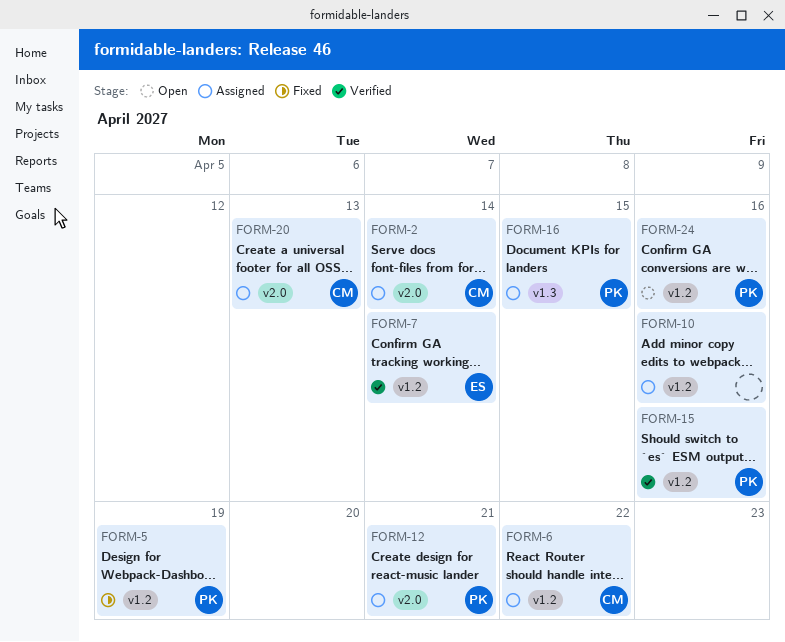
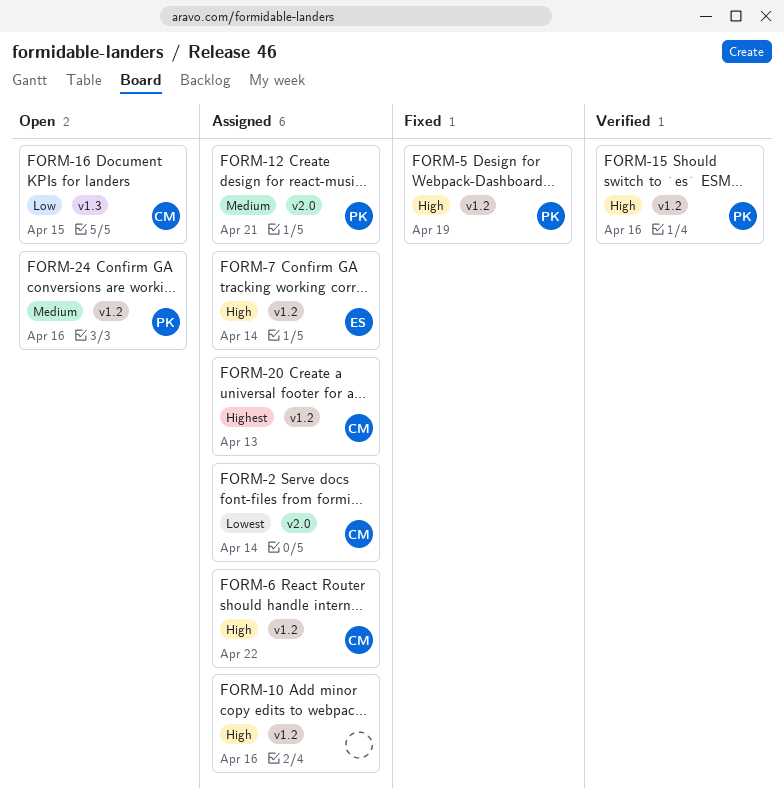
FORM-7, status: Verified -> Assigned
FORM-16, status: Assigned -> Open
FORM-16, owner: PK -> CM
FORM-20, label: v2.0 -> v1.2

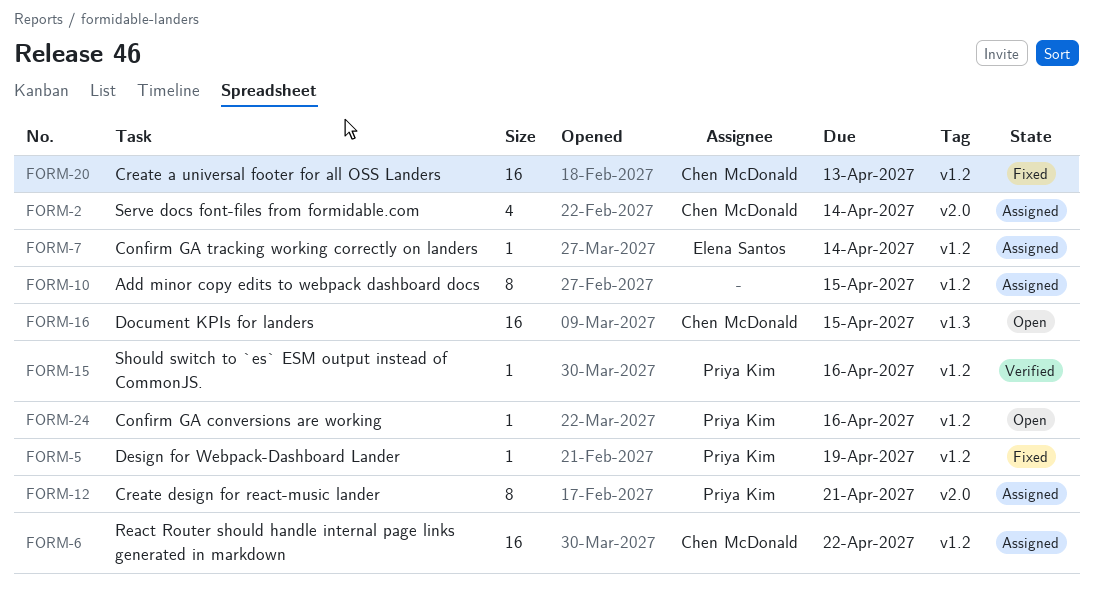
FORM-10, due: Apr 16 -> Apr 15
FORM-20, status: Assigned -> Fixed

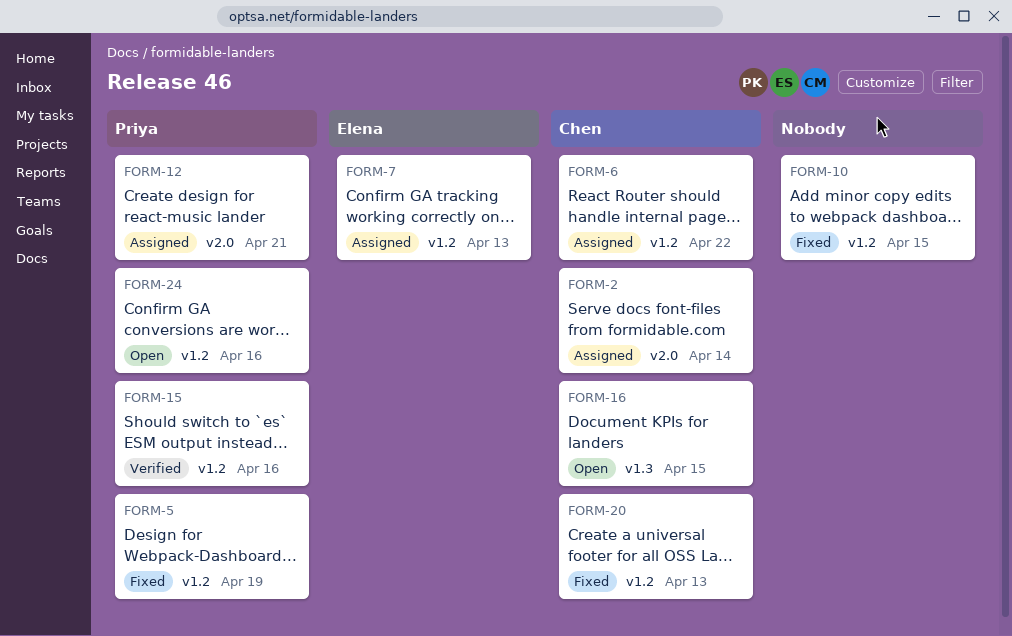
FORM-7, due: Apr 14 -> Apr 13
FORM-10, status: Assigned -> Fixed

